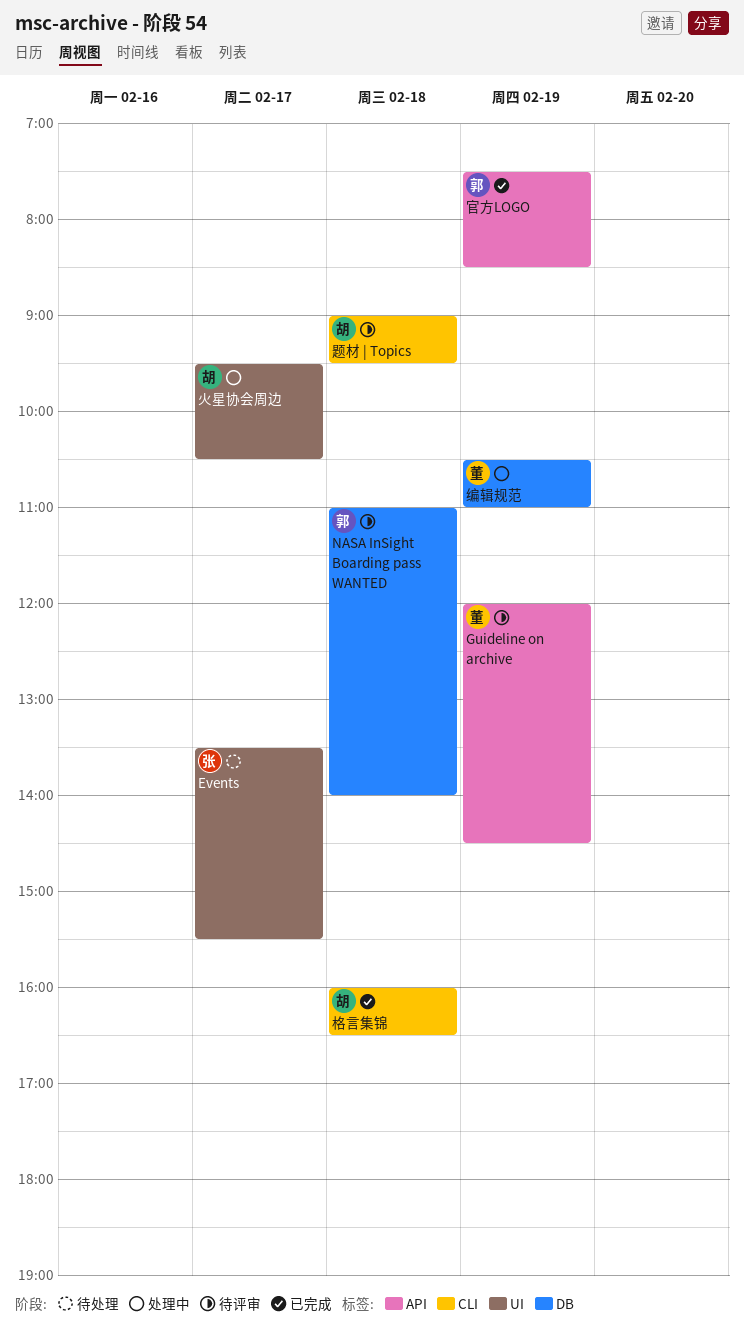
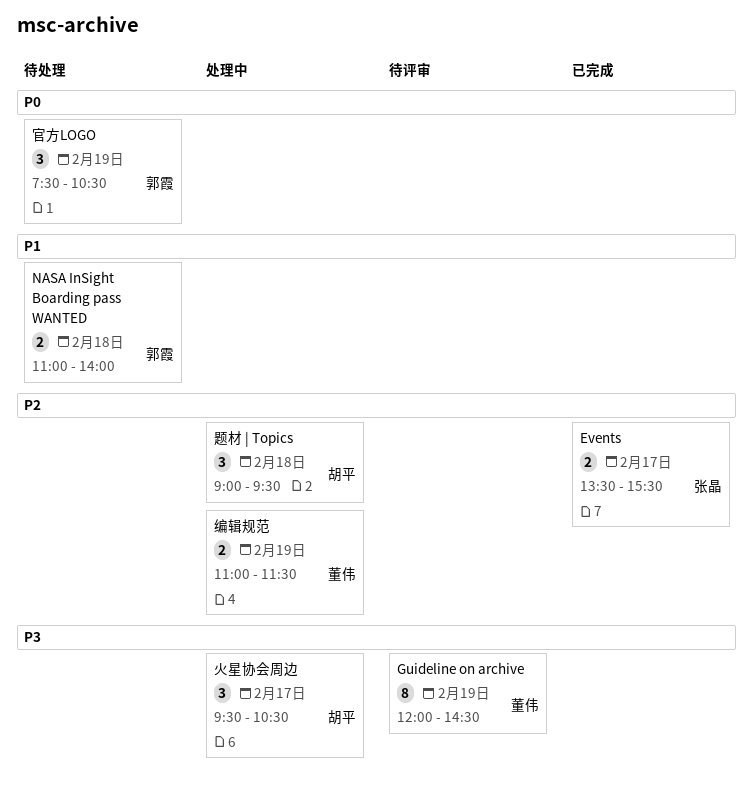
Events, status: 待处理 -> 已完成
NASA InSight Boarding pass WANTED, status: 待评审 -> 待处理
官方LOGO, status: 已完成 -> 待处理
官方LOGO, ends: 08:30 -> 10:30
格言集锦: present -> none
编辑规范, begins: 10:30 -> 11:00
编辑规范, ends: 11:00 -> 11:30
题材 | Topics, status: 待评审 -> 处理中

